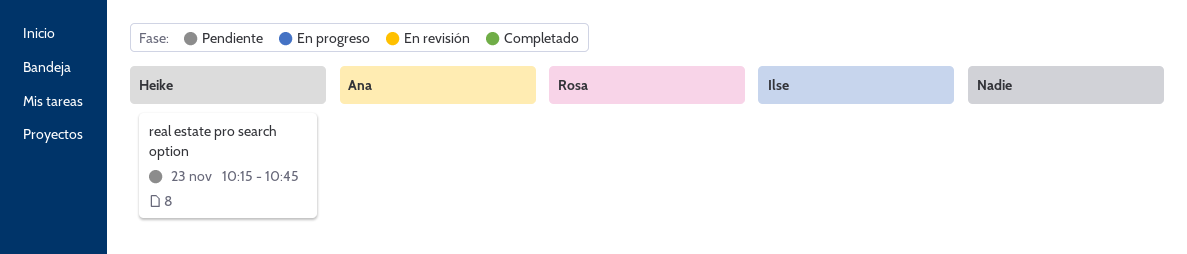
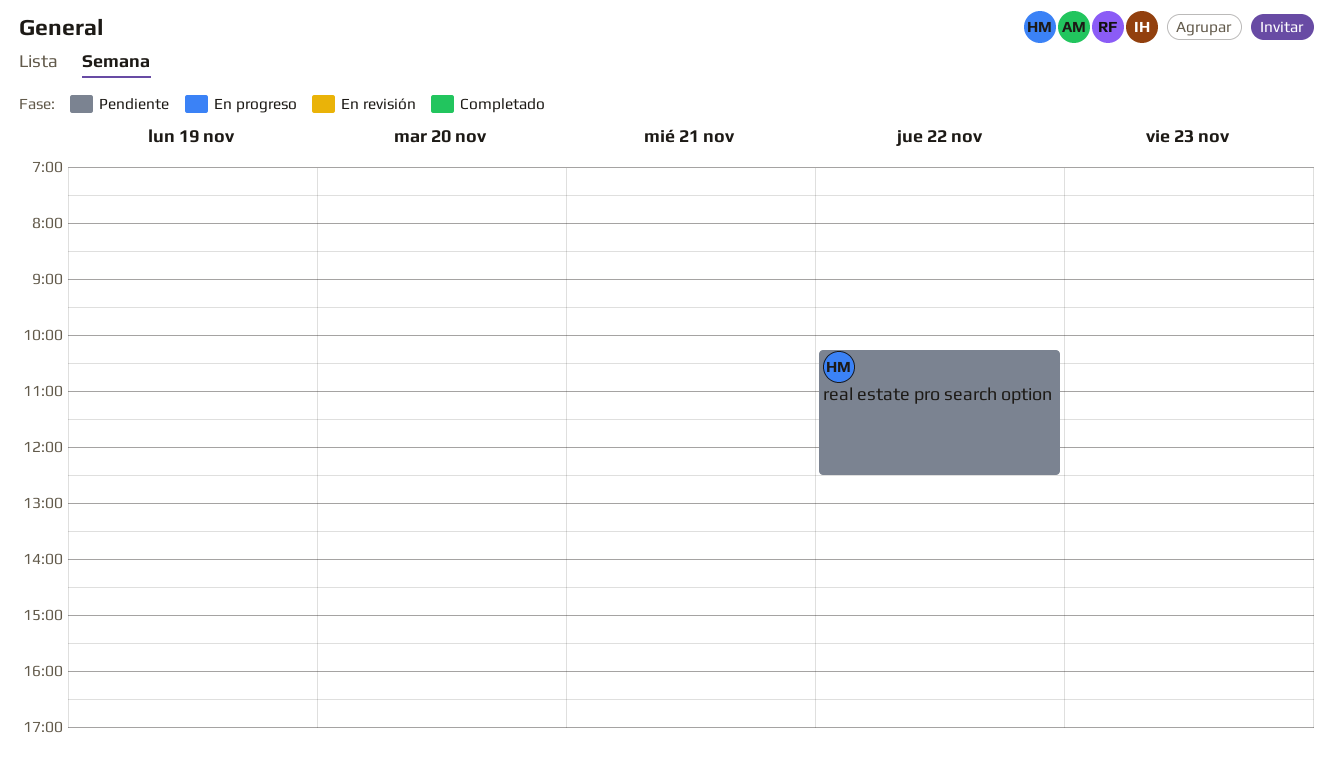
real estate pro search option, day: Nov 23 -> Nov 22
real estate pro search option, ends: 10:45 -> 12:30

